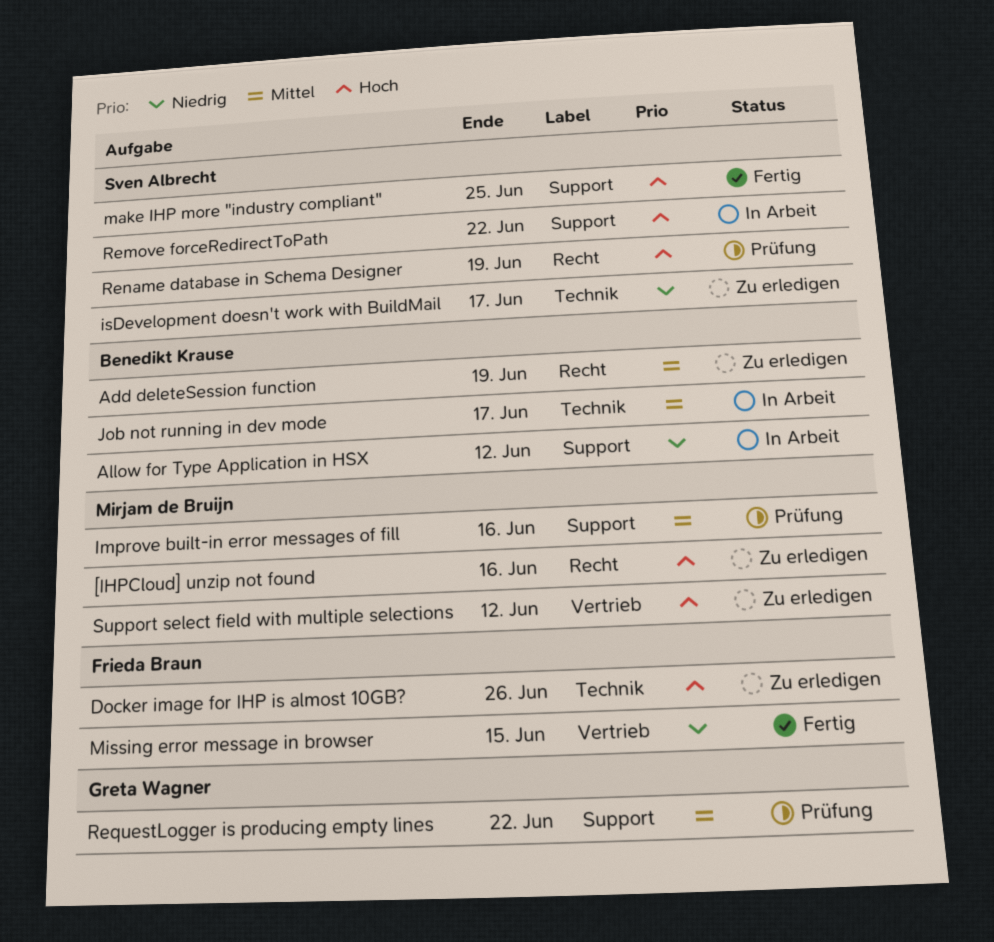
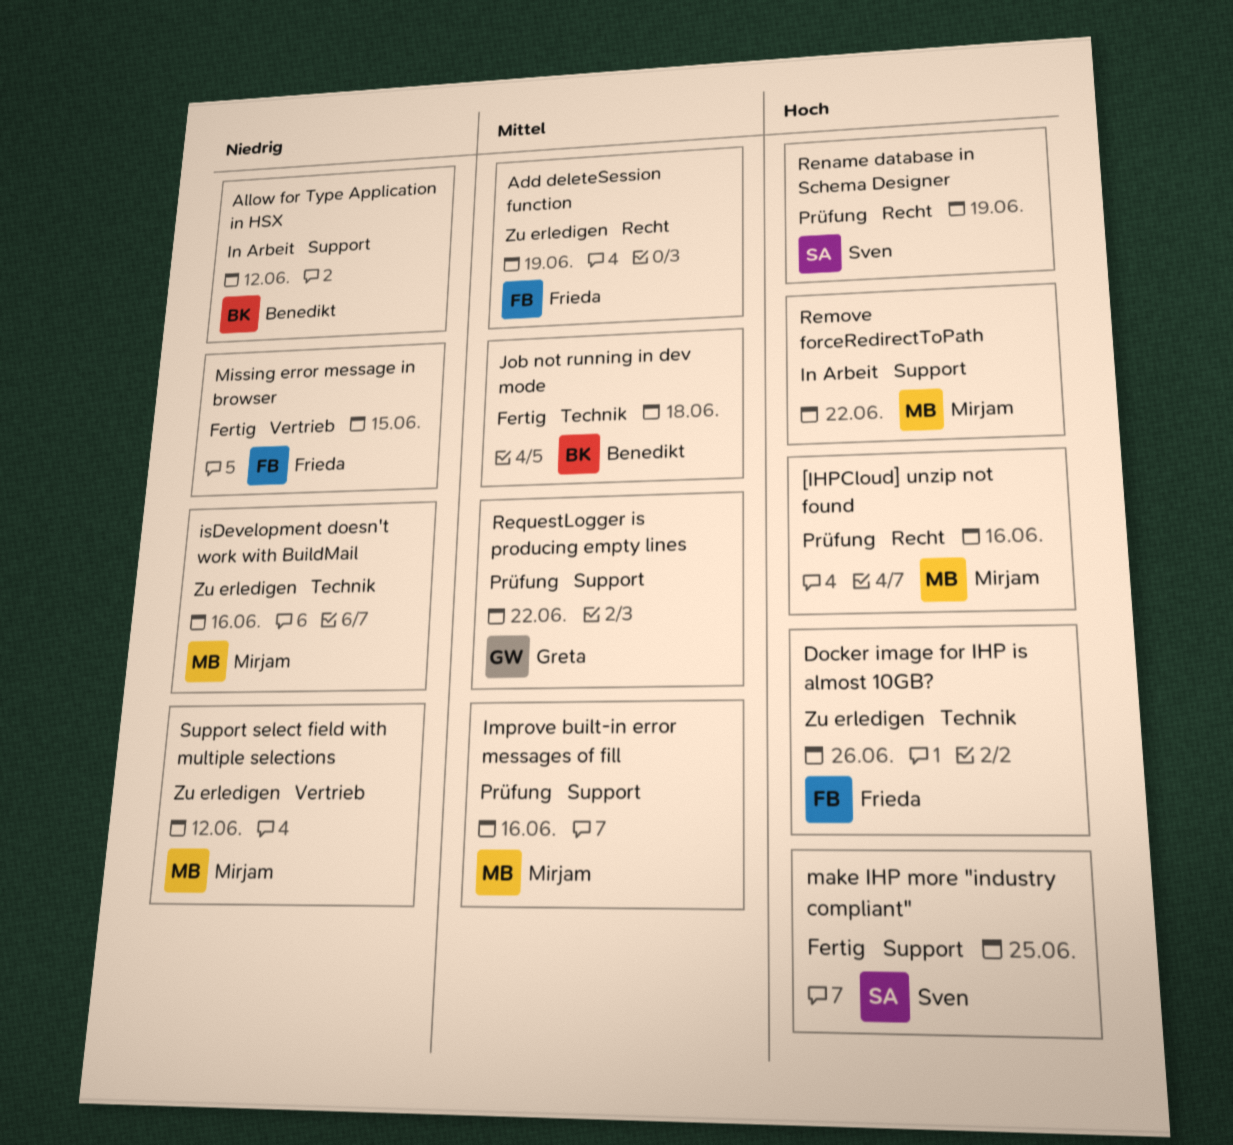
[IHPCloud] unzip not found, status: Zu erledigen -> Prüfung
Add deleteSession function, owner: Benedikt Krause -> Frieda Braun
isDevelopment doesn't work with BuildMail, owner: Sven Albrecht -> Mirjam de Bruijn
isDevelopment doesn't work with BuildMail, due: Jun 17 -> Jun 16
Job not running in dev mode, status: In Arbeit -> Fertig
Job not running in dev mode, due: Jun 17 -> Jun 18
Remove forceRedirectToPath, owner: Sven Albrecht -> Mirjam de Bruijn
Support select field with multiple selections, priority: Hoch -> Niedrig

